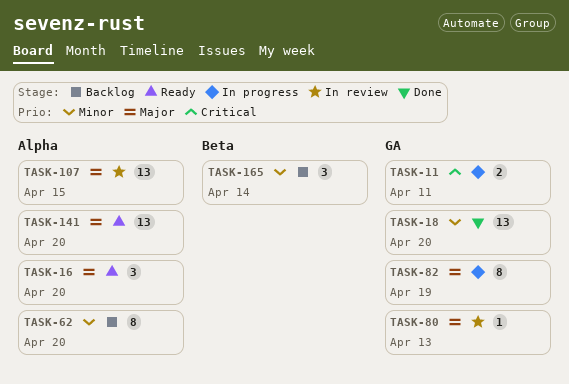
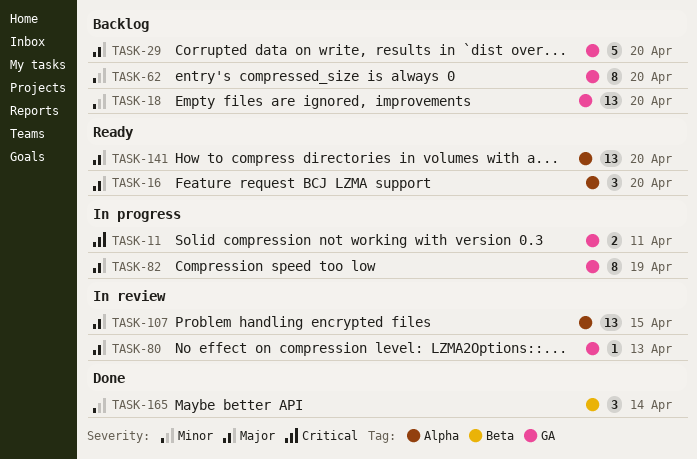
TASK-18, status: Done -> Backlog
TASK-29: none -> present
TASK-62, label: Alpha -> GA
TASK-165, status: Backlog -> Done

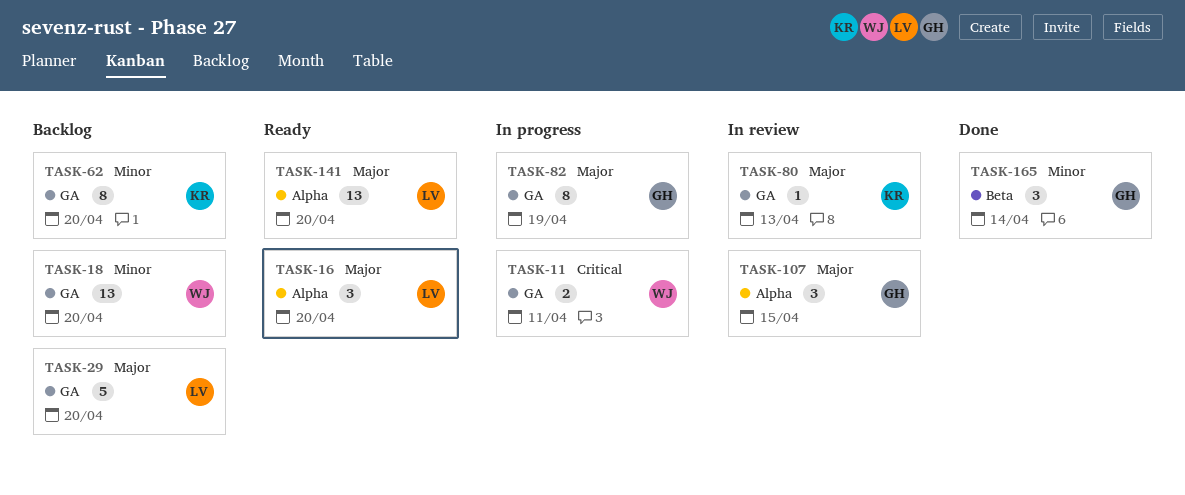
TASK-107, estimate: 13 -> 3

